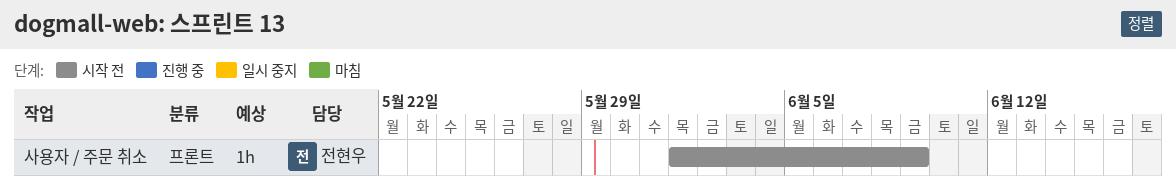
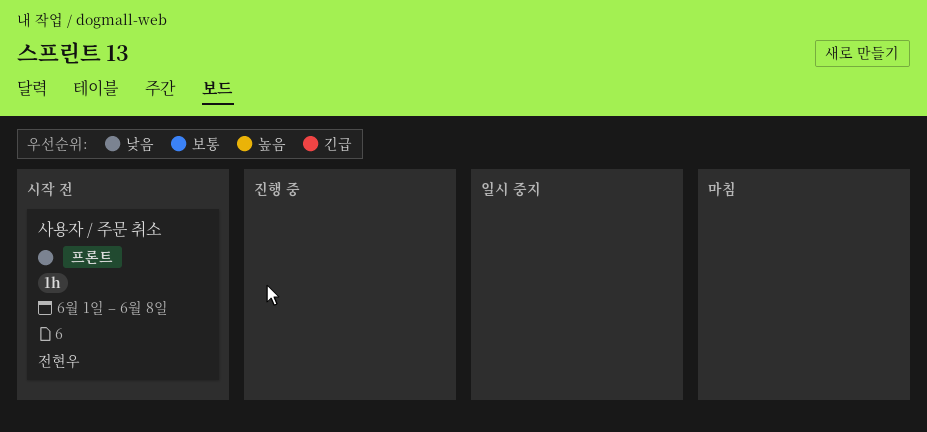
사용자 / 주문 취소, due: Jun 9 -> Jun 8

